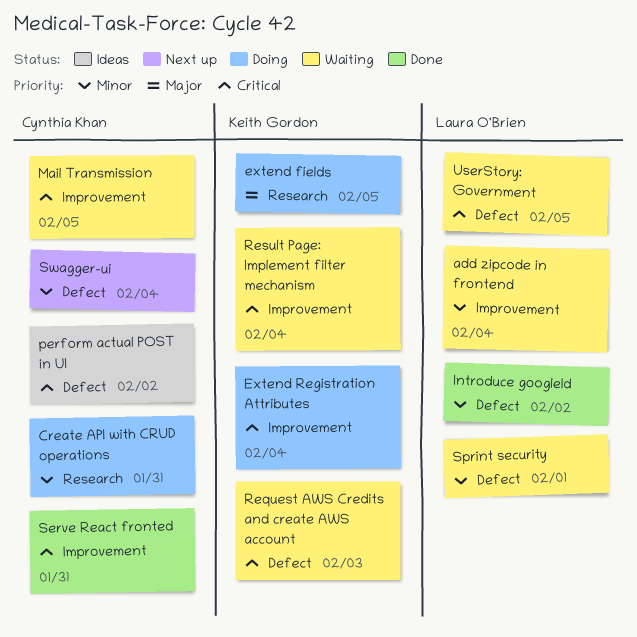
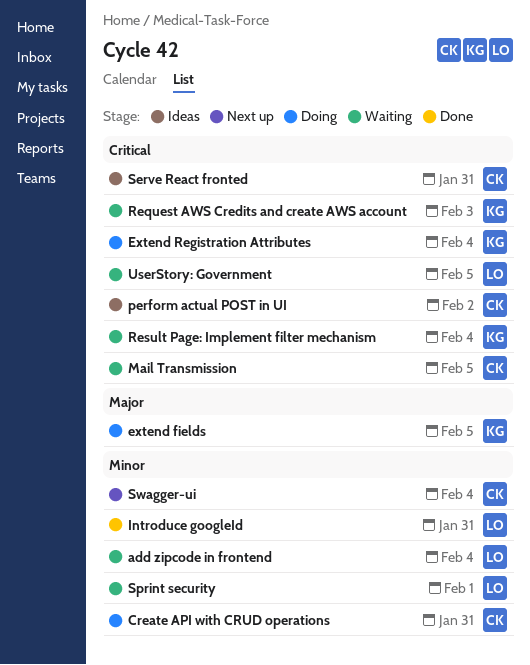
Introduce googleId, due: Feb 2 -> Jan 31
Serve React fronted, status: Done -> Ideas

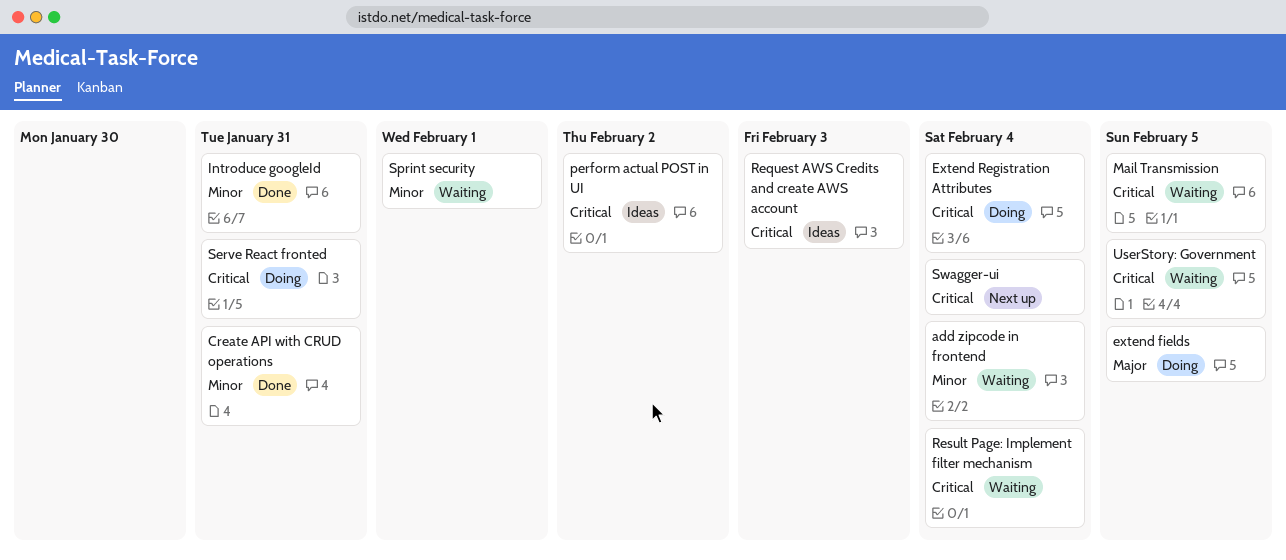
Create API with CRUD operations, status: Doing -> Done
Request AWS Credits and create AWS account, status: Waiting -> Ideas
Serve React fronted, status: Ideas -> Doing
Swagger-ui, priority: Minor -> Critical

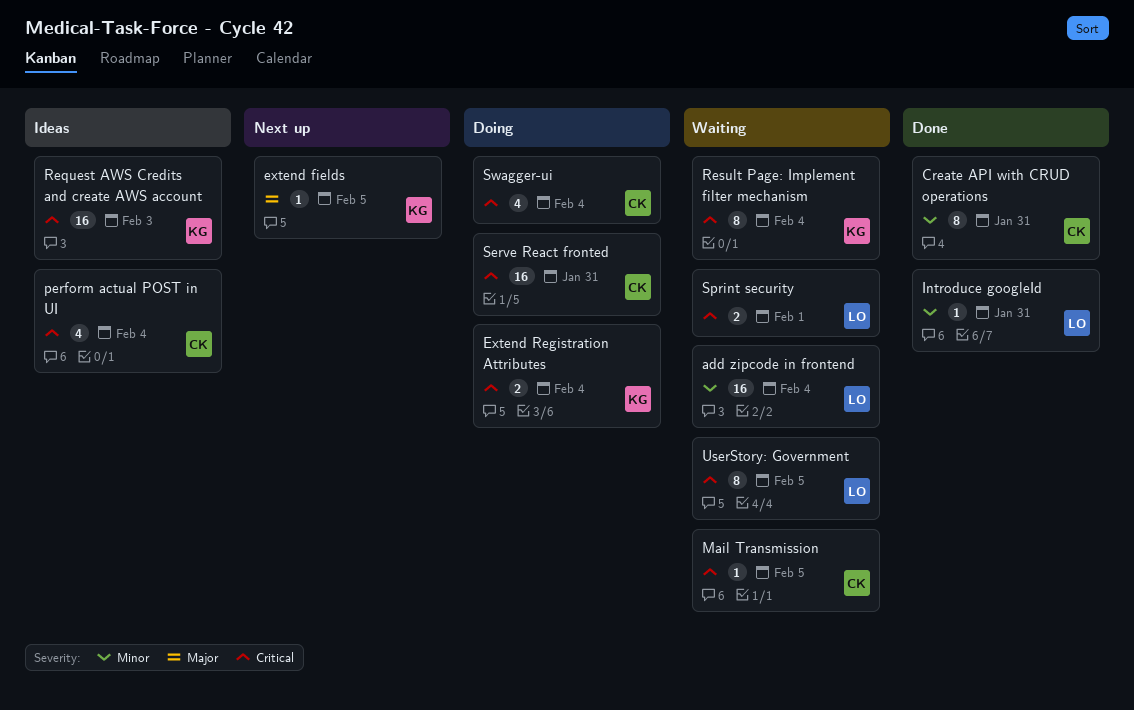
extend fields, status: Doing -> Next up
perform actual POST in UI, due: Feb 2 -> Feb 4
Sprint security, priority: Minor -> Critical
Swagger-ui, status: Next up -> Doing

